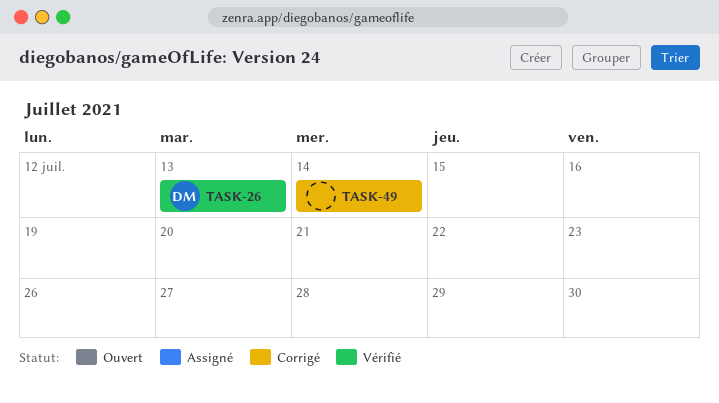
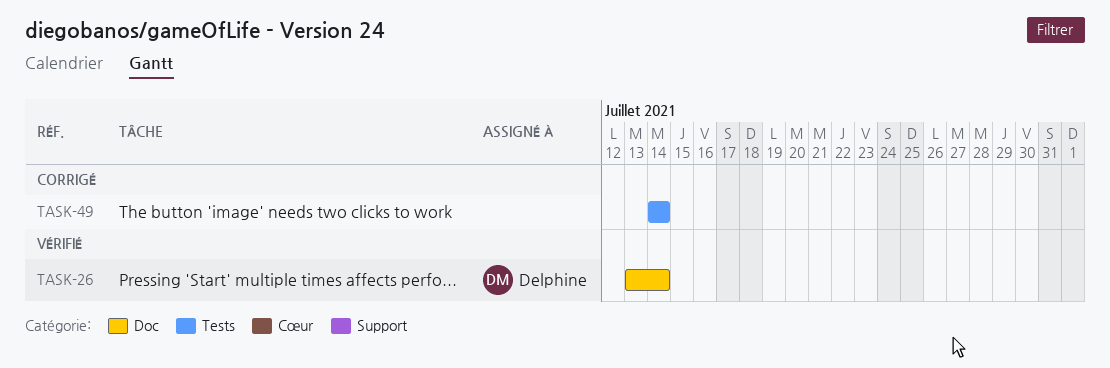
TASK-26, due: Jul 13 -> Jul 14

